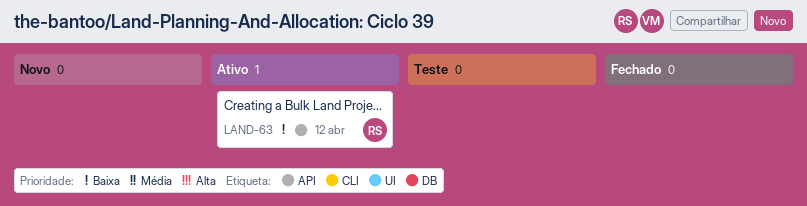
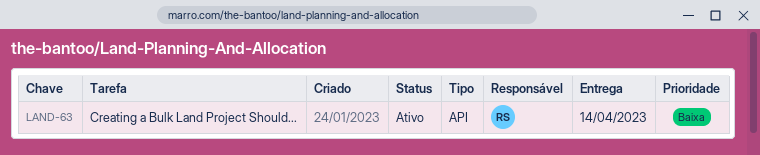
LAND-63, due: Apr 12 -> Apr 14

